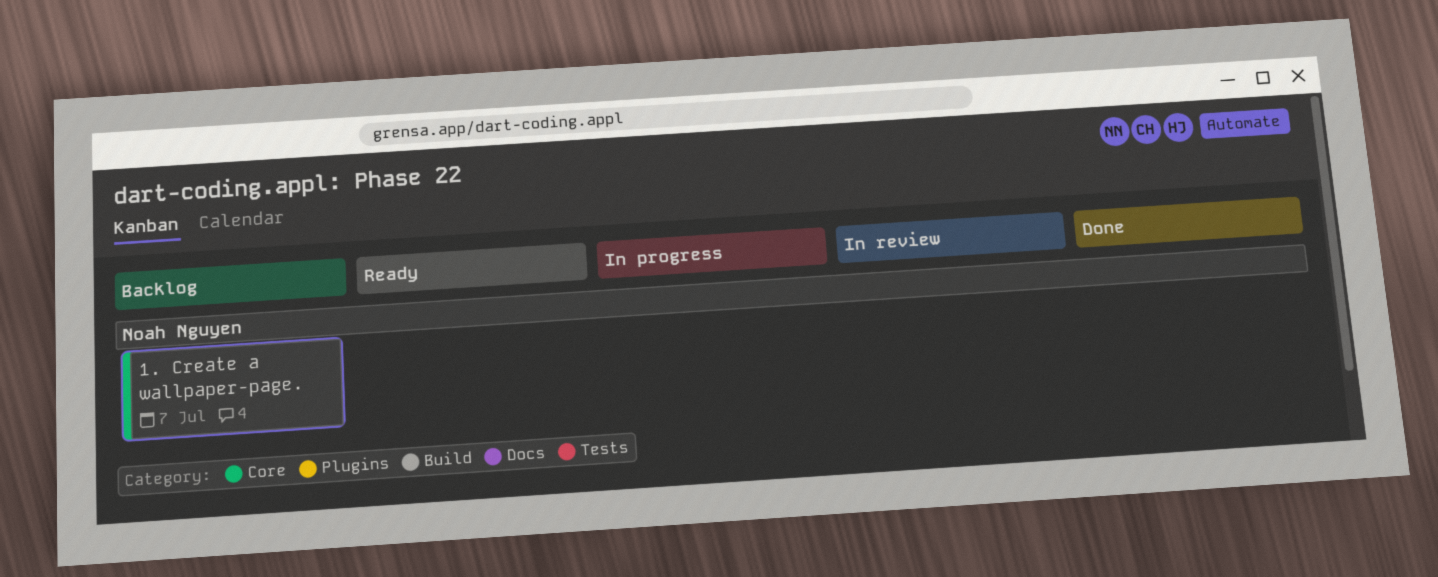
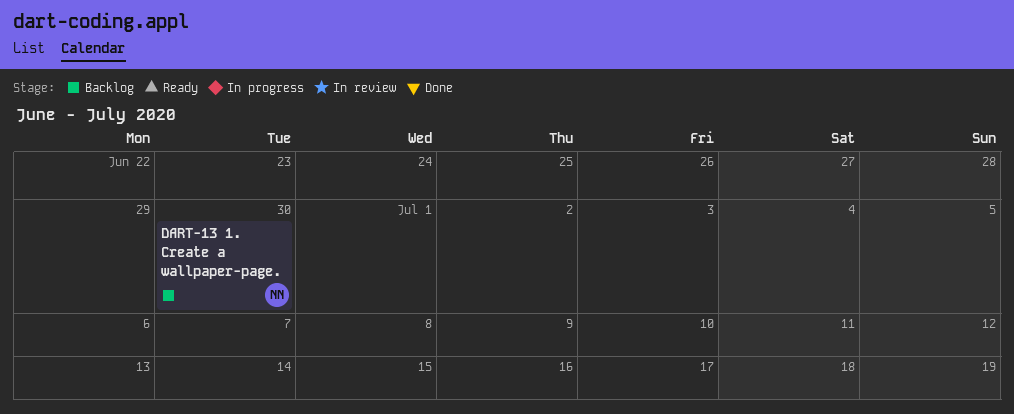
1. Create a wallpaper-page., due: Jul 7 -> Jun 30

